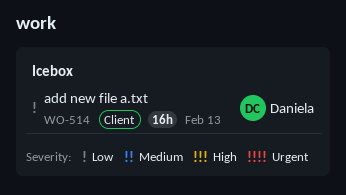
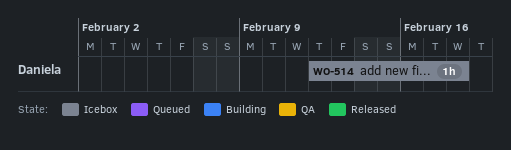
WO-514, estimate: 16h -> 1h
WO-514, due: Feb 13 -> Feb 18

